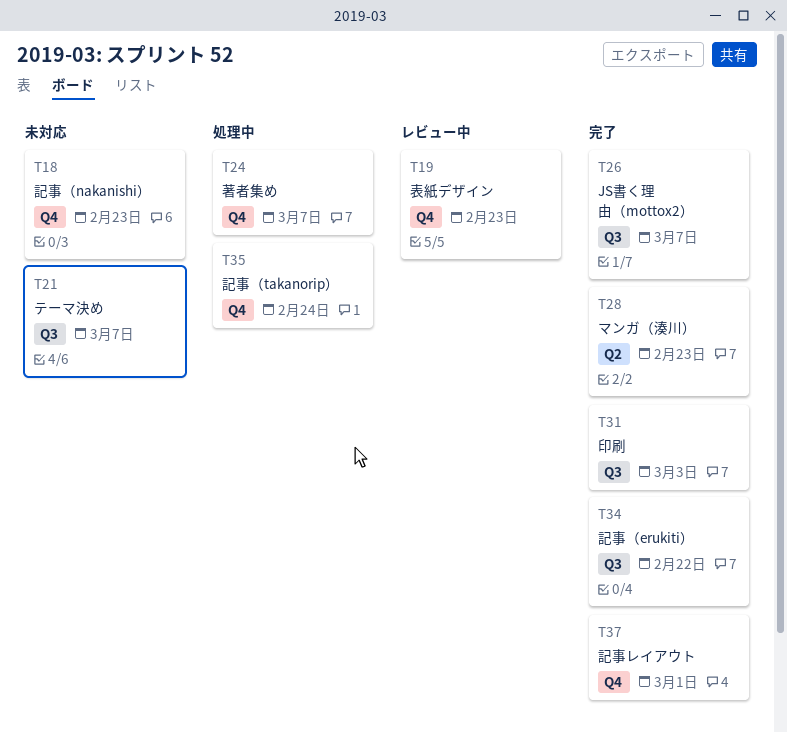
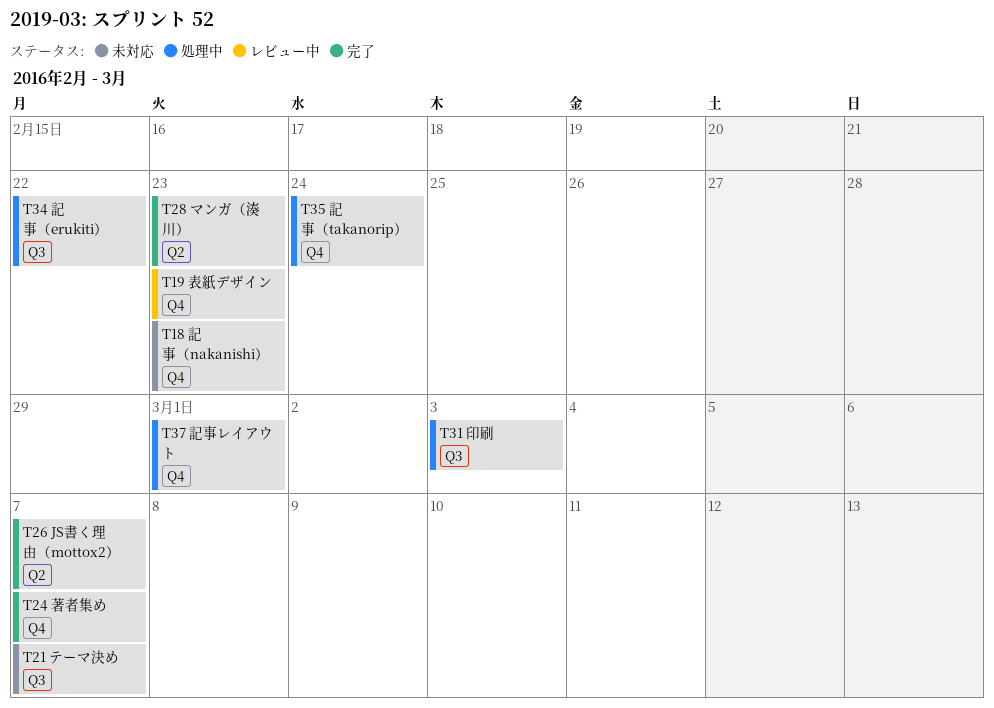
T24, status: 処理中 -> 完了
T26, label: Q3 -> Q2
T31, status: 完了 -> 処理中
T34, status: 完了 -> 処理中
T37, status: 完了 -> 処理中

